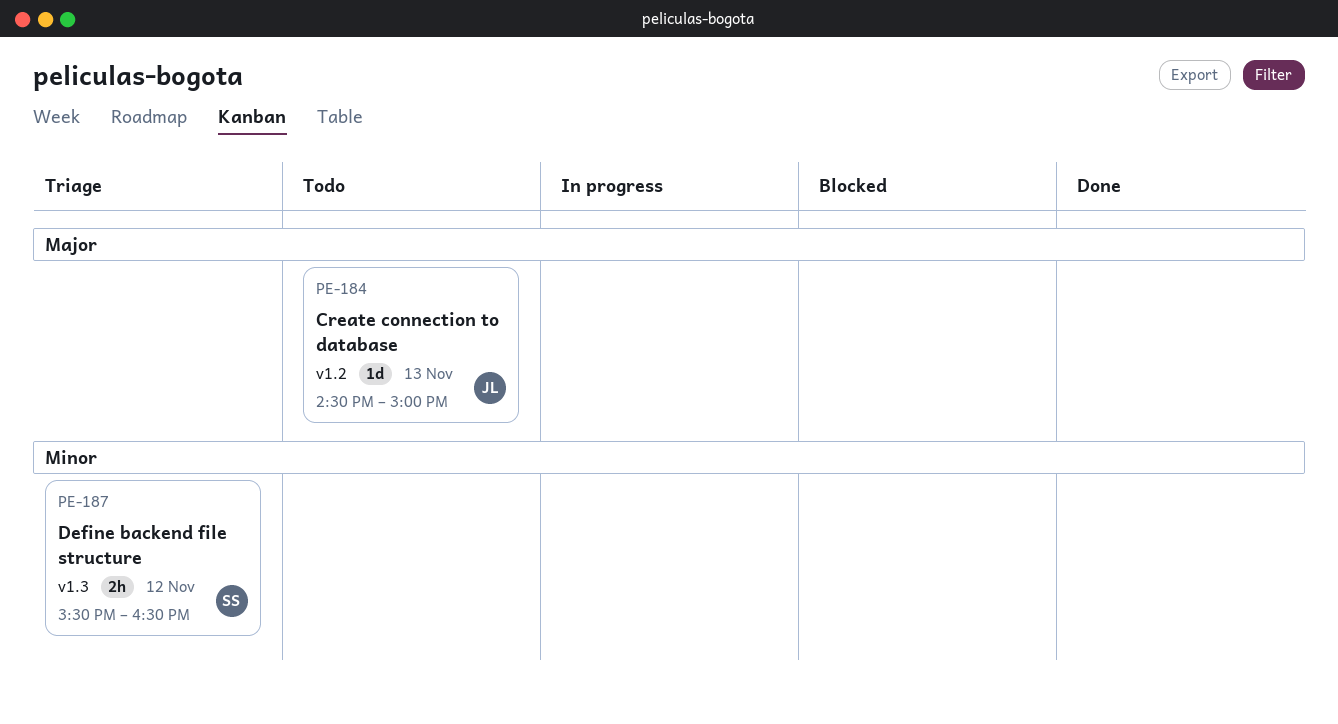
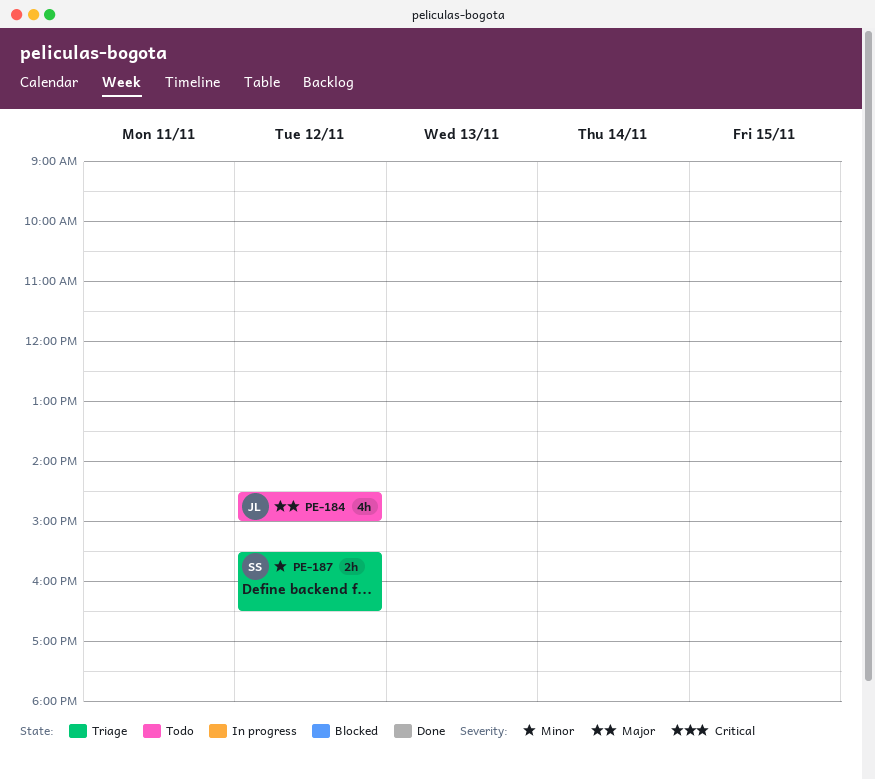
PE-184, estimate: 1d -> 4h
PE-184, day: Nov 13 -> Nov 12

